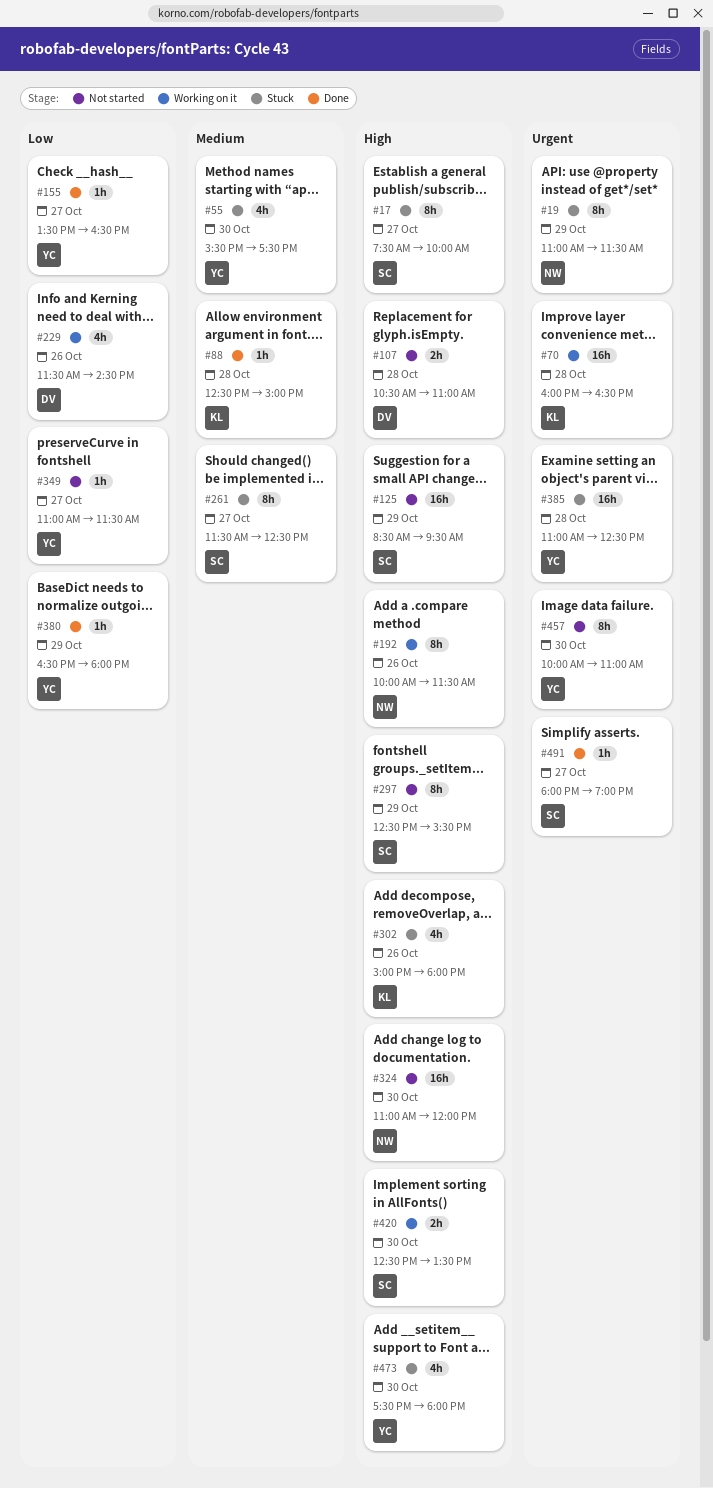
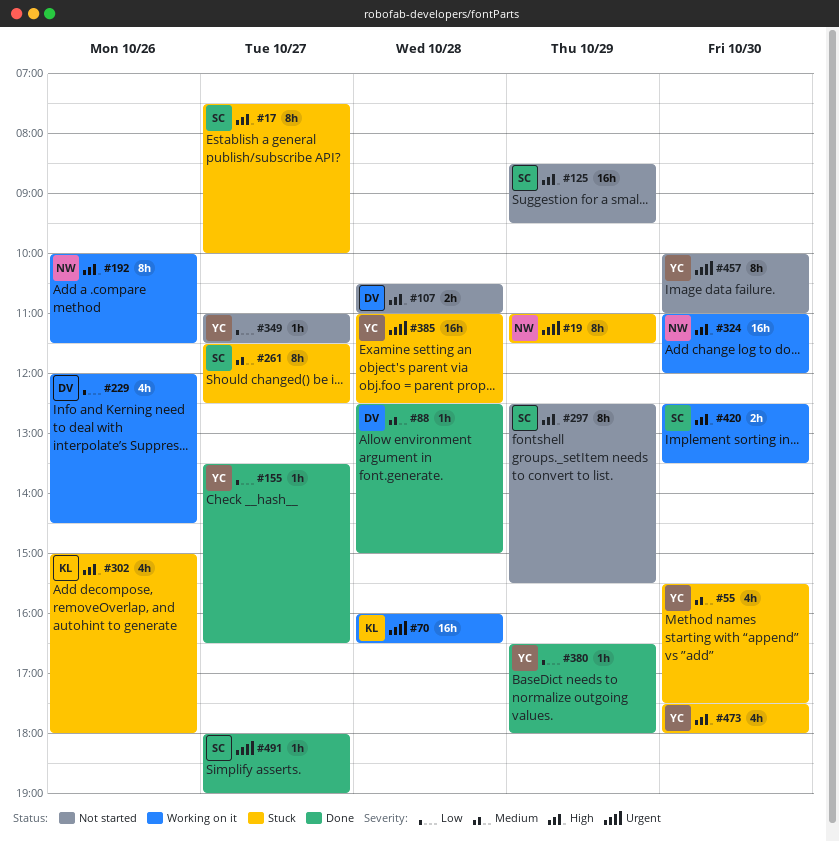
#88, owner: KL -> DV
#229, begins: 11:30 -> 12:00
#324, status: Not started -> Working on it

